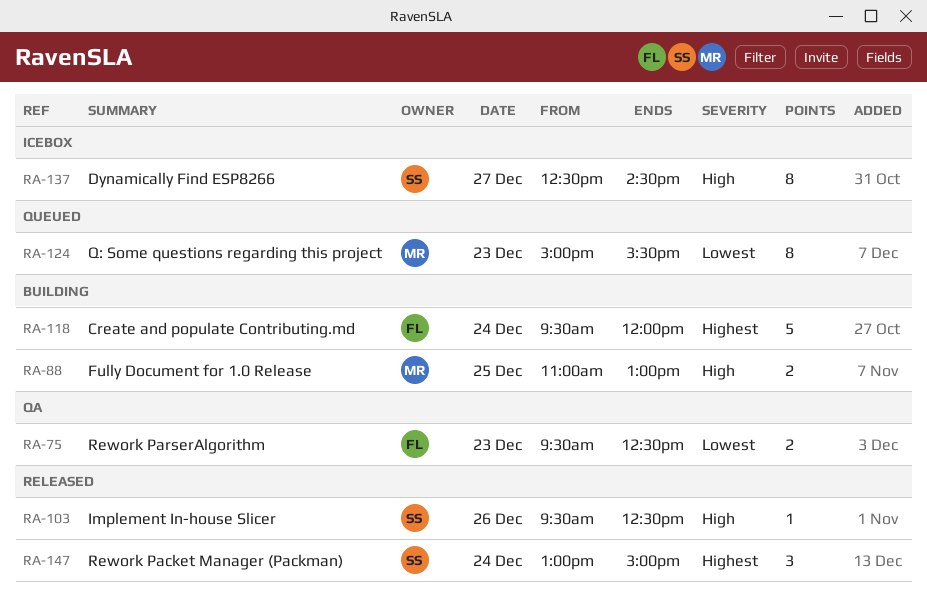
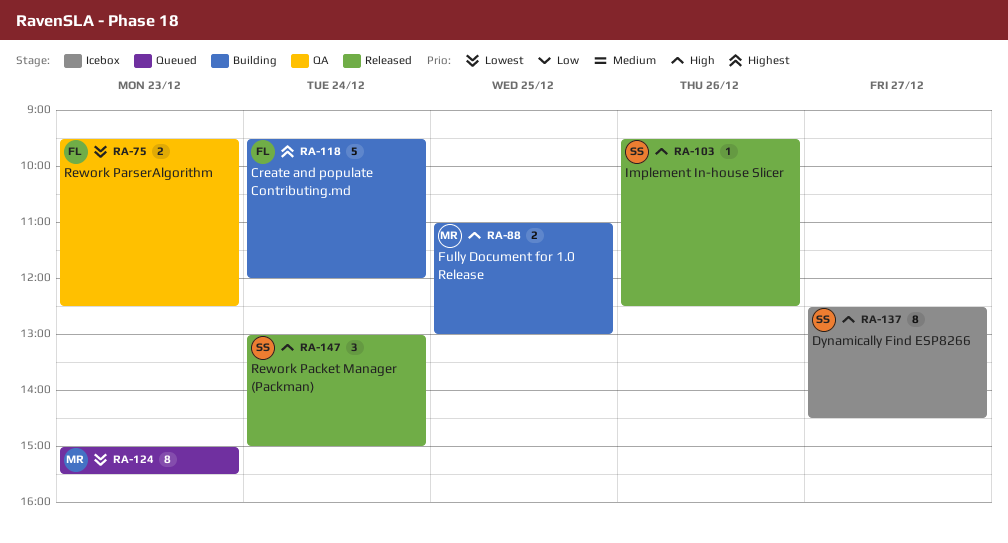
RA-147, priority: Highest -> High

